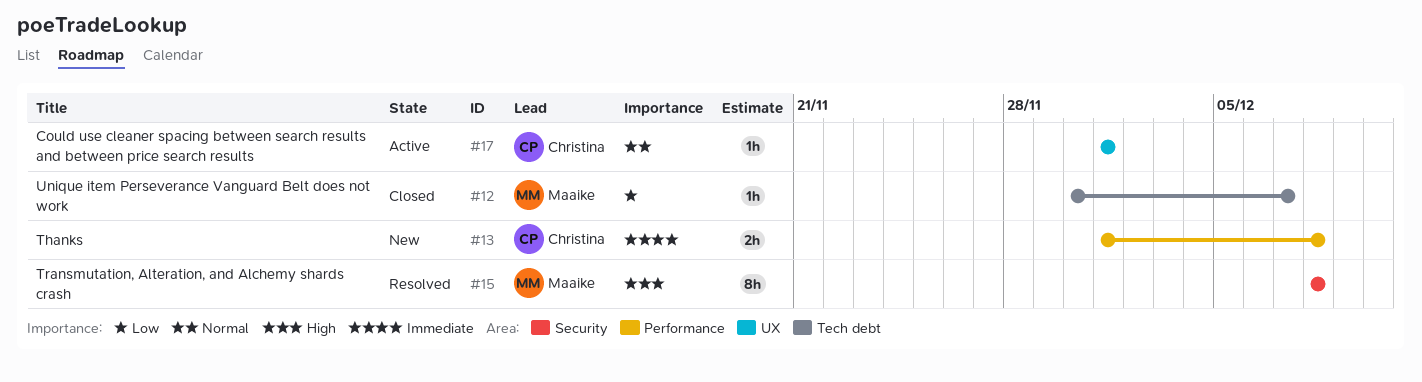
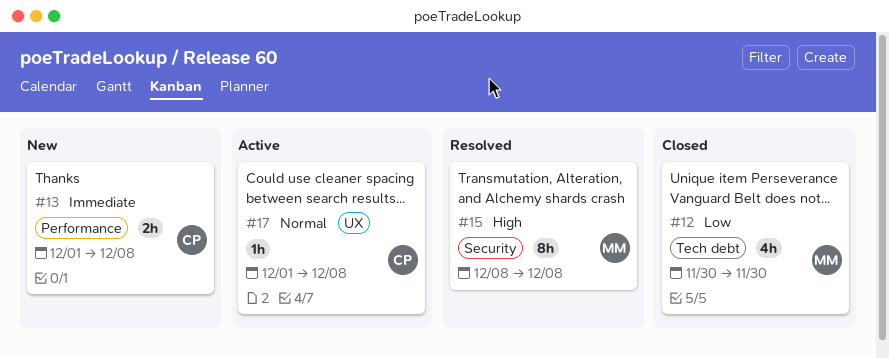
#12, estimate: 1h -> 4h
#12, due: Dec 7 -> Nov 30
#17, due: Dec 1 -> Dec 8

